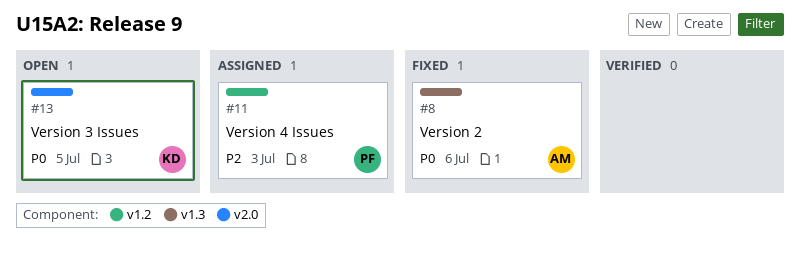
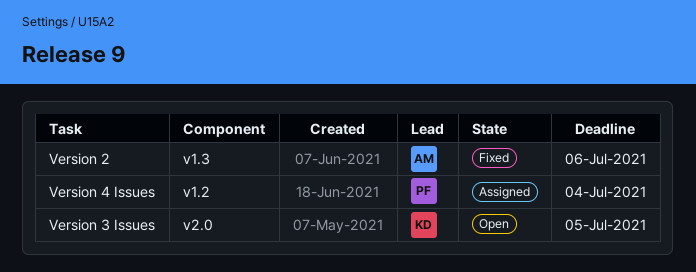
Version 4 Issues, due: Jul 3 -> Jul 4

